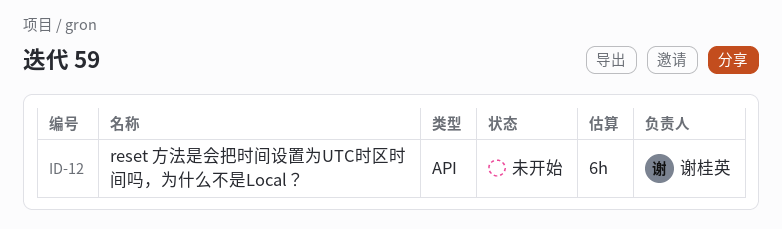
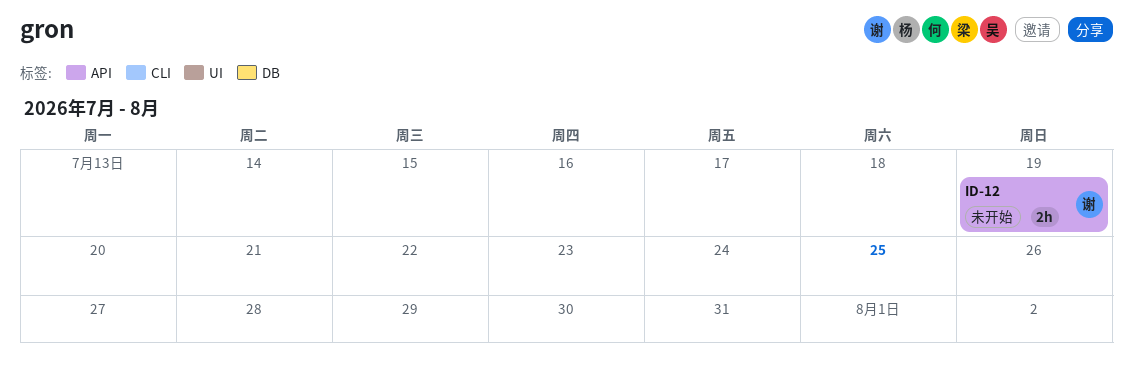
ID-12, estimate: 6h -> 2h

